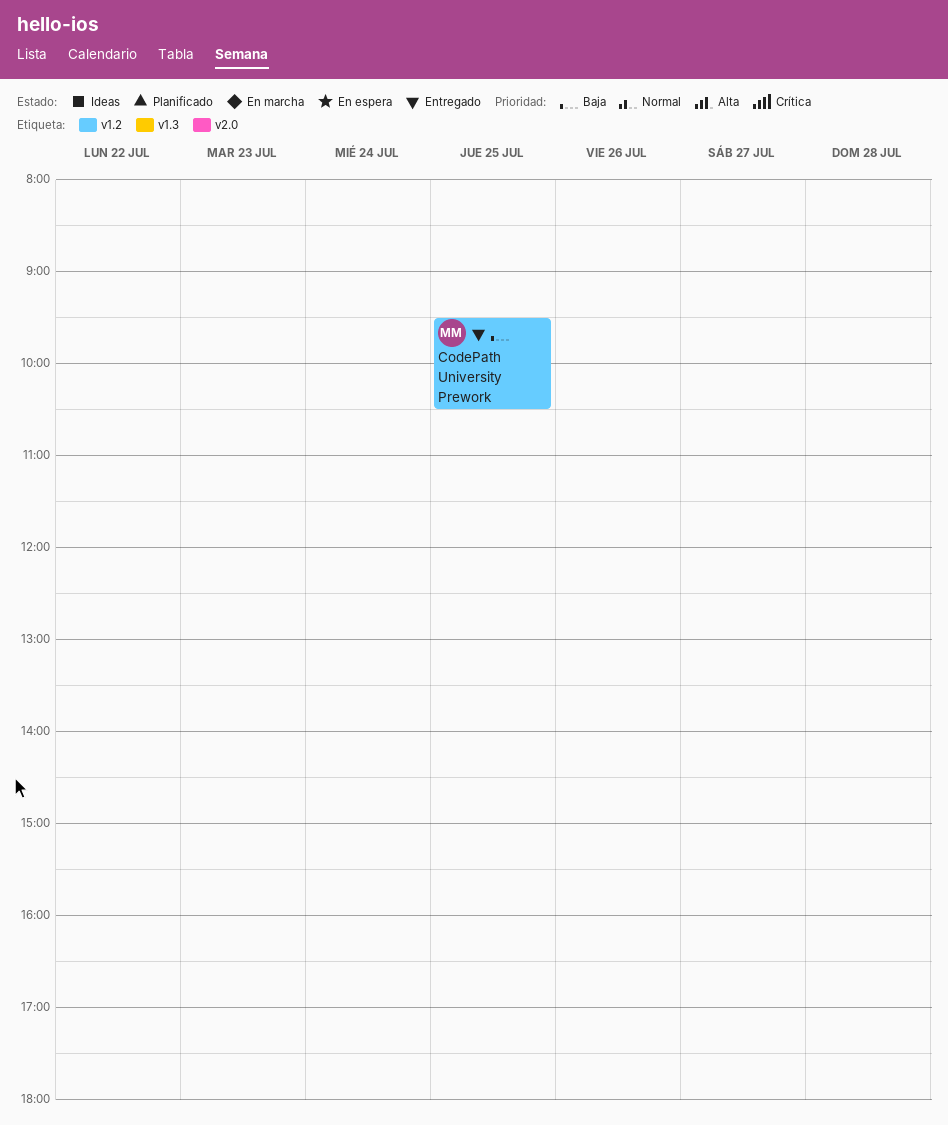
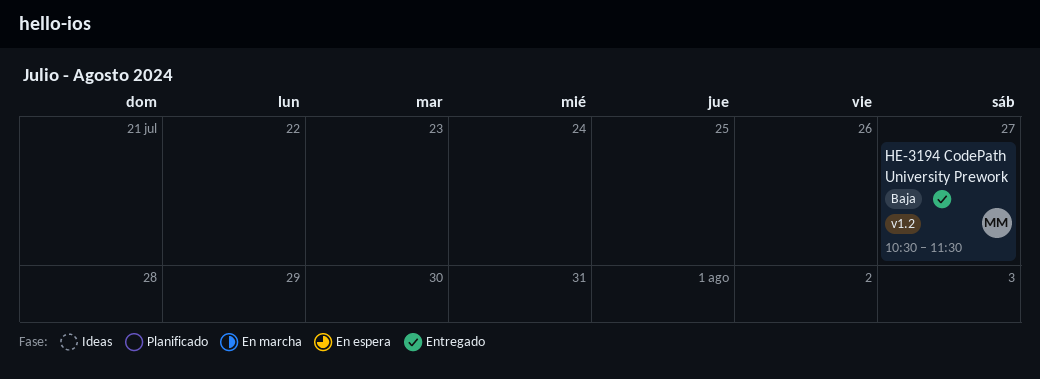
CodePath University Prework, day: Jul 25 -> Jul 27
CodePath University Prework, begins: 09:30 -> 10:30
CodePath University Prework, ends: 10:30 -> 11:30

